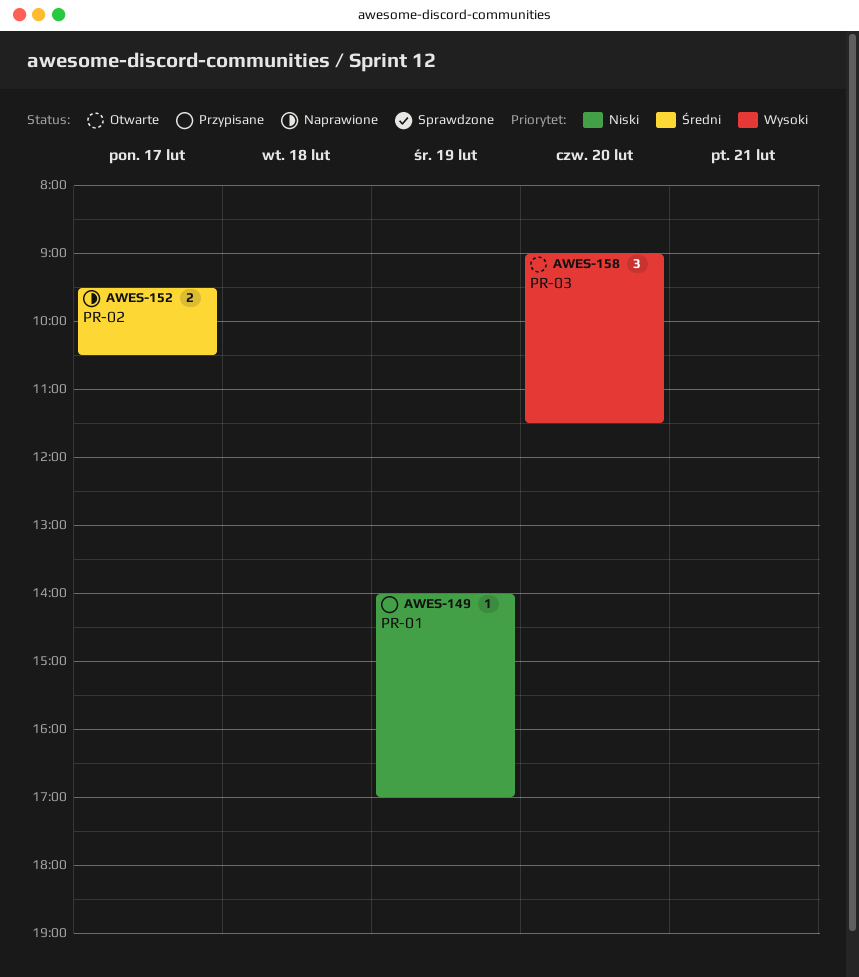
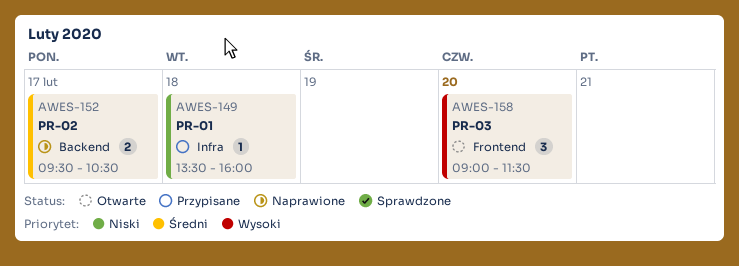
AWES-149, day: Feb 19 -> Feb 18
AWES-149, begins: 14:00 -> 13:30
AWES-149, ends: 17:00 -> 16:00

